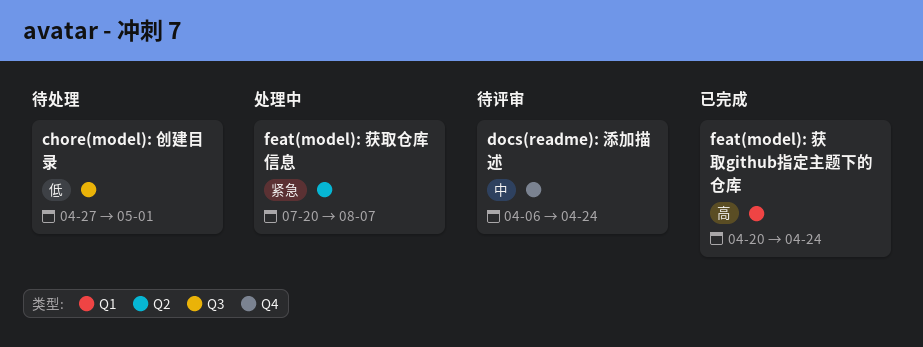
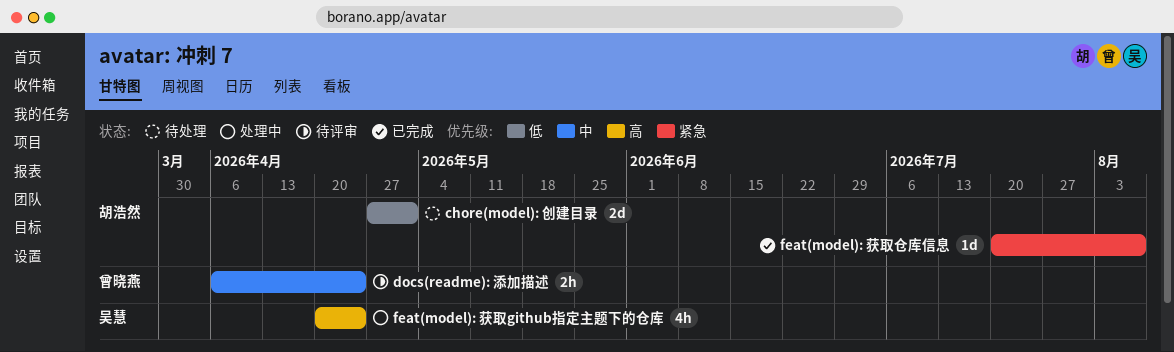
feat(model): 获取github指定主题下的仓库, status: 已完成 -> 处理中
feat(model): 获取仓库信息, status: 处理中 -> 已完成

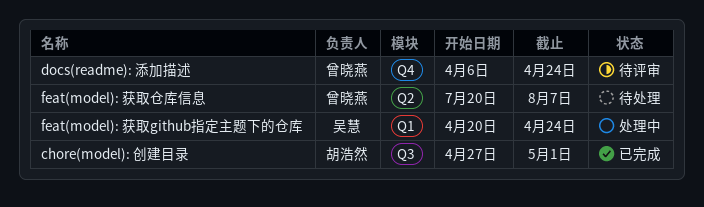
chore(model): 创建目录, status: 待处理 -> 已完成
feat(model): 获取仓库信息, status: 已完成 -> 待处理
feat(model): 获取仓库信息, owner: 胡浩然 -> 曾晓燕

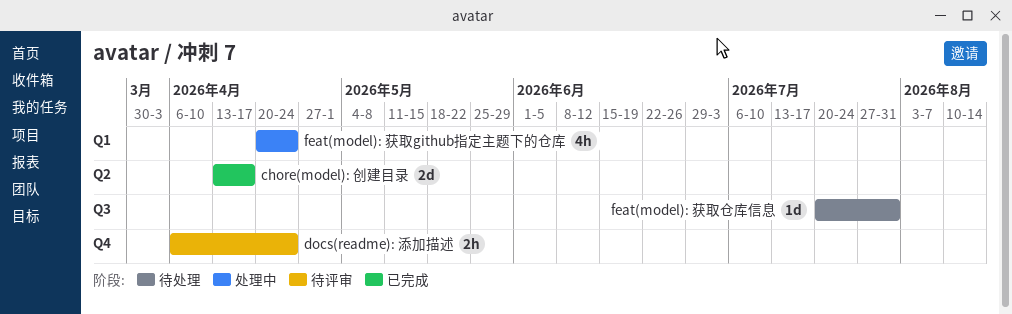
chore(model): 创建目录, label: Q3 -> Q2
chore(model): 创建目录, start: Apr 27 -> Apr 13
chore(model): 创建目录, due: May 1 -> Apr 17
feat(model): 获取仓库信息, label: Q2 -> Q3
feat(model): 获取仓库信息, due: Aug 7 -> Jul 31

